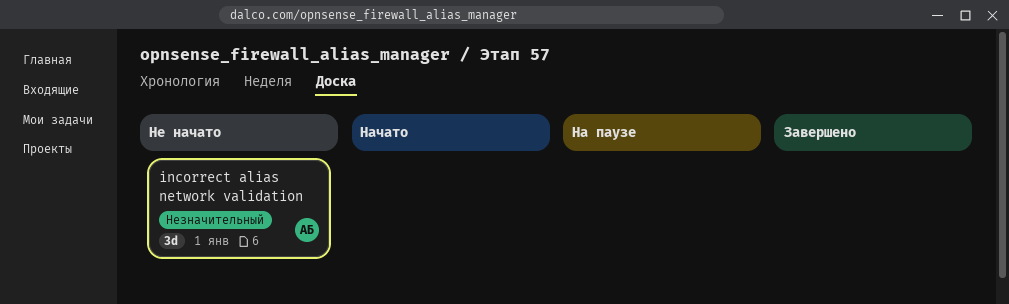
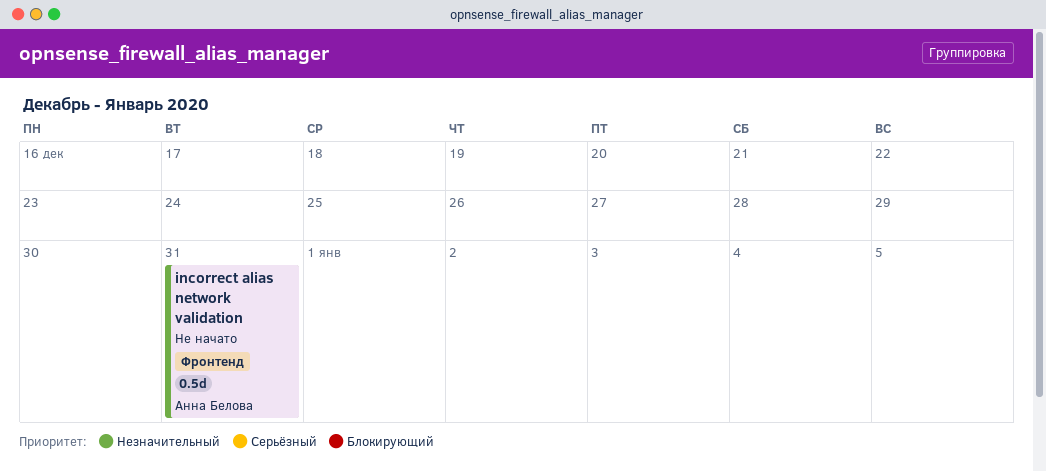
incorrect alias network validation, estimate: 3d -> 0.5d
incorrect alias network validation, due: Jan 1 -> Dec 31

